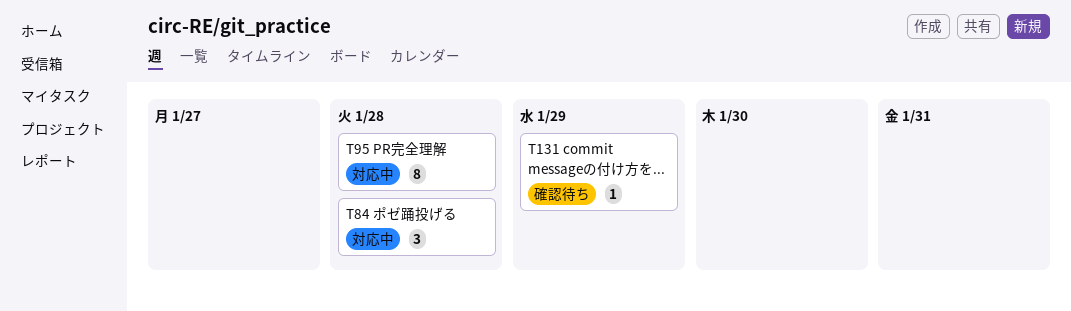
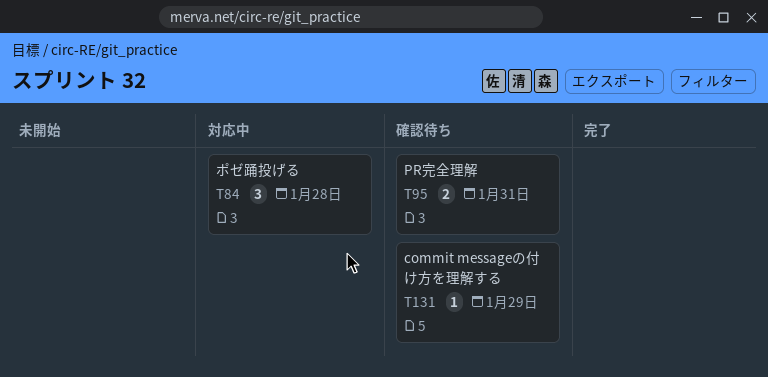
T95, status: 対応中 -> 確認待ち
T95, estimate: 8 -> 2
T95, due: Jan 28 -> Jan 31

